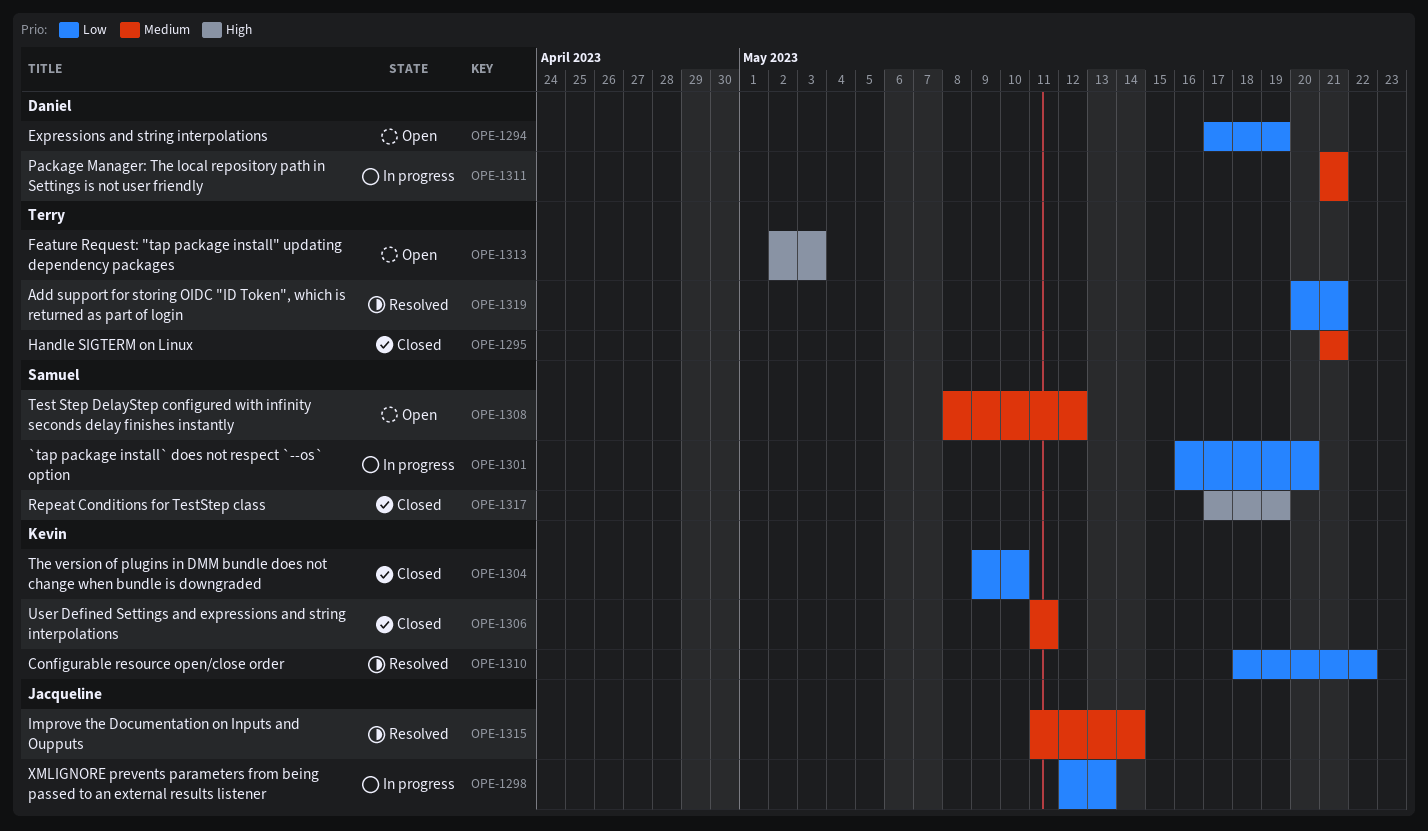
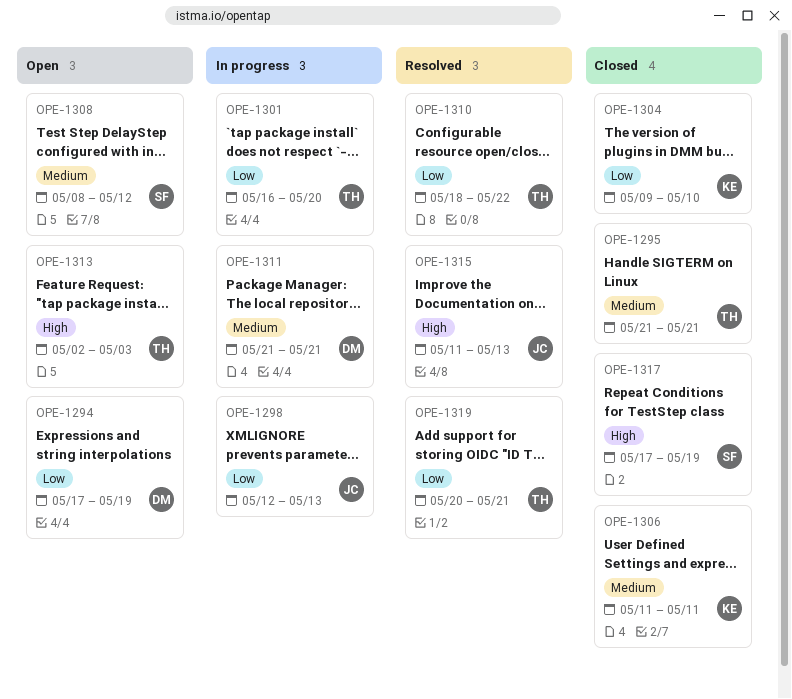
OPE-1301, owner: Samuel -> Terry
OPE-1310, owner: Kevin -> Terry
OPE-1315, priority: Medium -> High
OPE-1315, due: May 14 -> May 13

